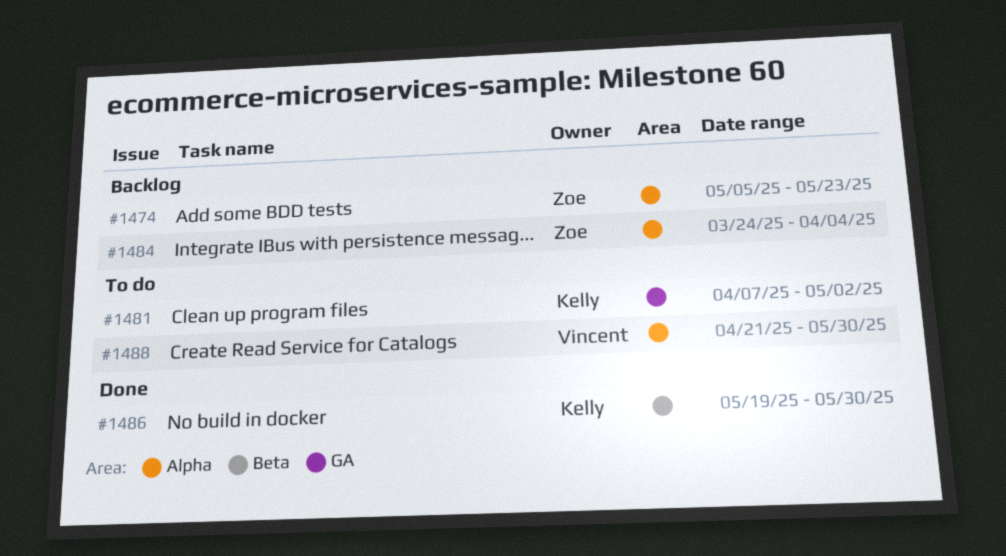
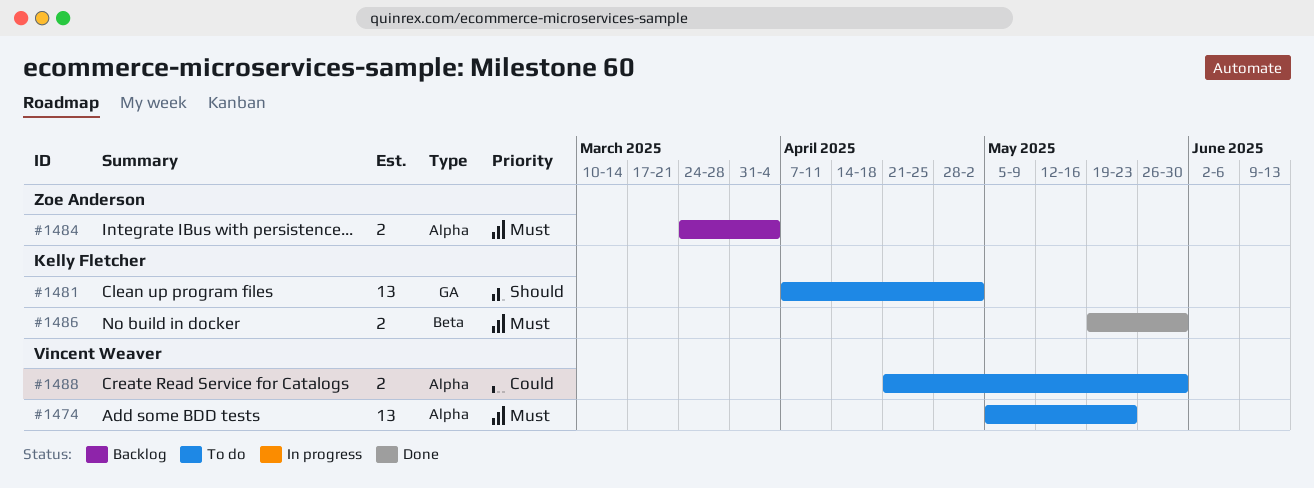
#1474, status: Backlog -> To do
#1474, owner: Zoe Anderson -> Vincent Weaver

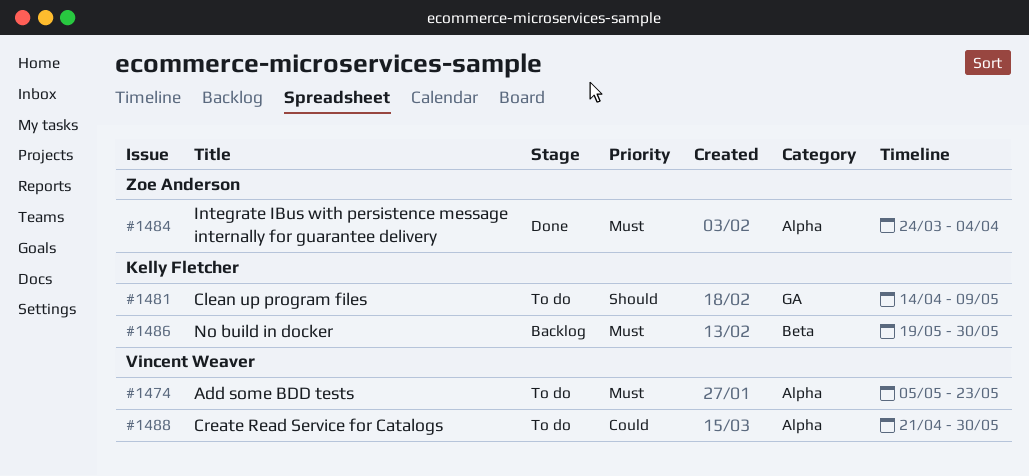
#1481, start: Apr 7 -> Apr 14
#1481, due: May 2 -> May 9
#1484, status: Backlog -> Done
#1486, status: Done -> Backlog

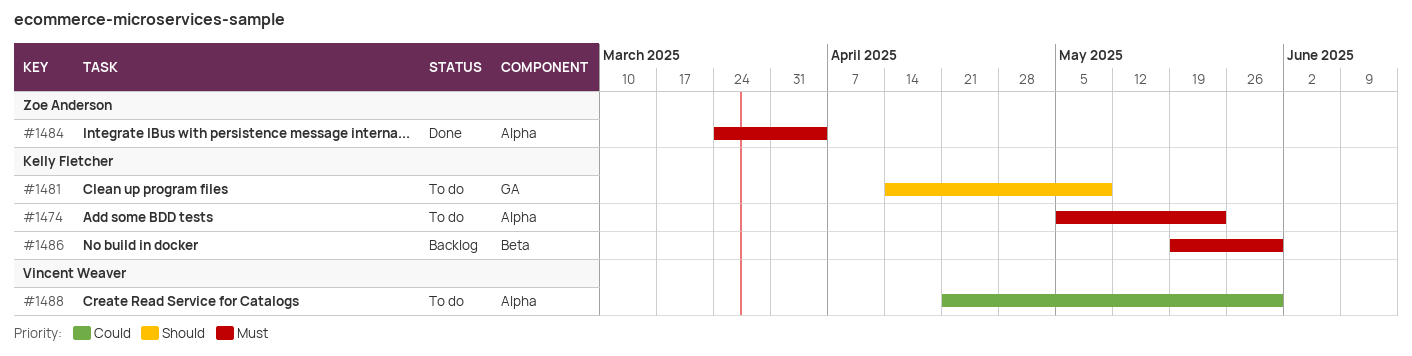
#1474, owner: Vincent Weaver -> Kelly Fletcher

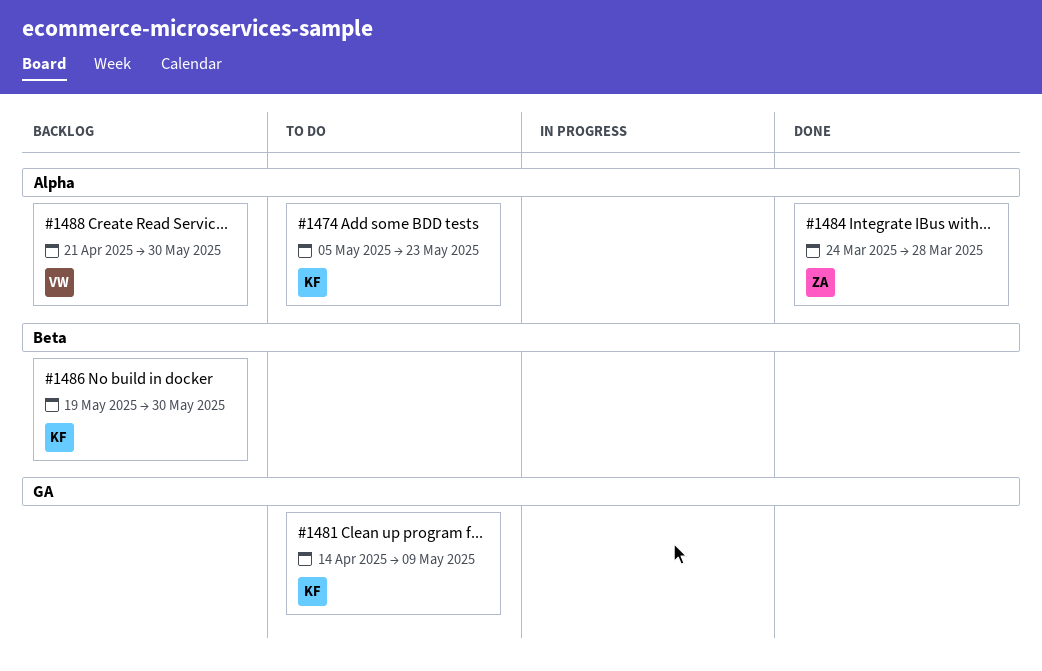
#1484, due: Apr 4 -> Mar 28
#1488, status: To do -> Backlog

